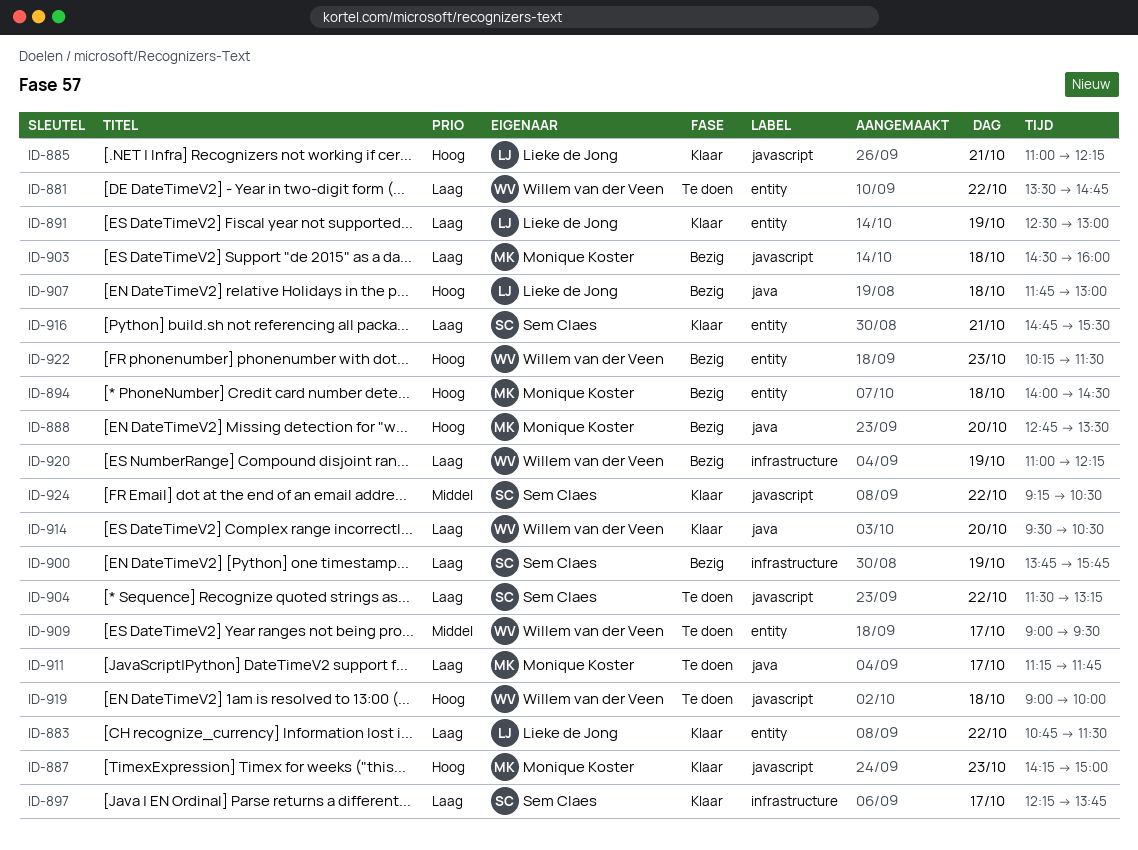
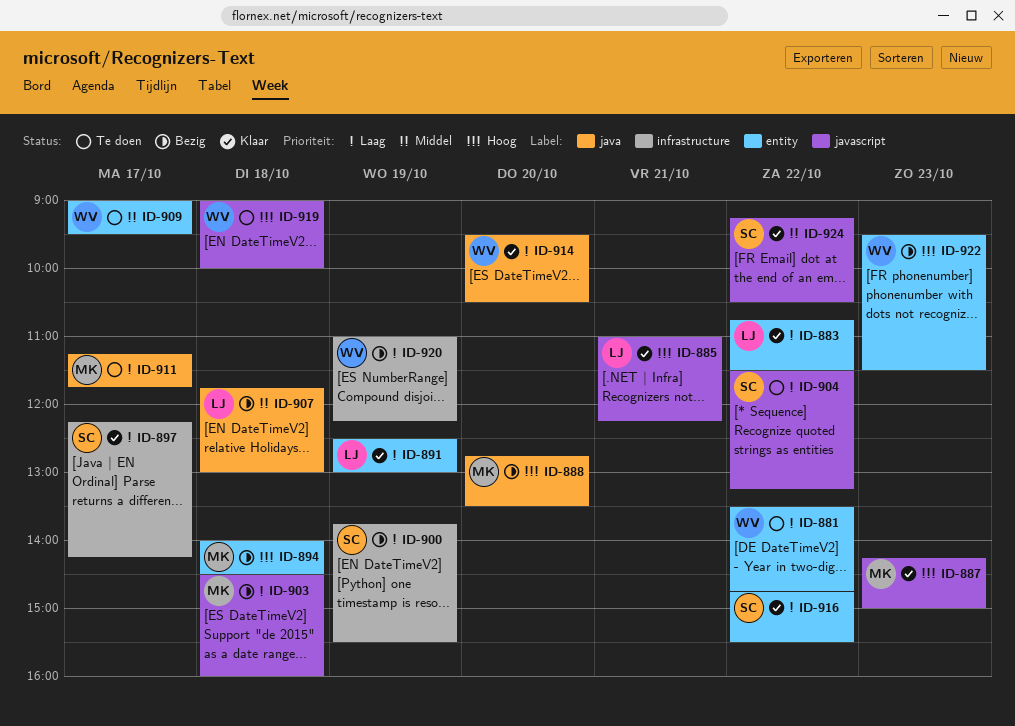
ID-897, ends: 13:45 -> 14:15
ID-900, ends: 15:45 -> 15:30
ID-907, priority: Hoog -> Middel
ID-916, day: Oct 21 -> Oct 22
ID-922, begins: 10:15 -> 09:30

